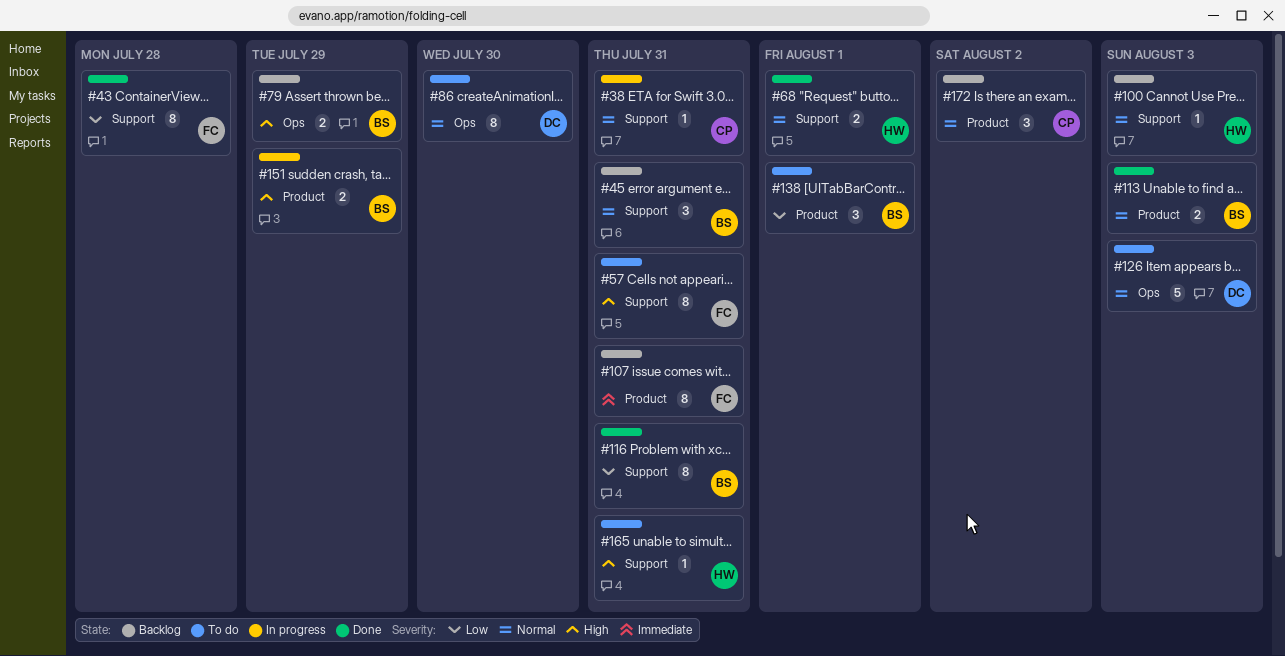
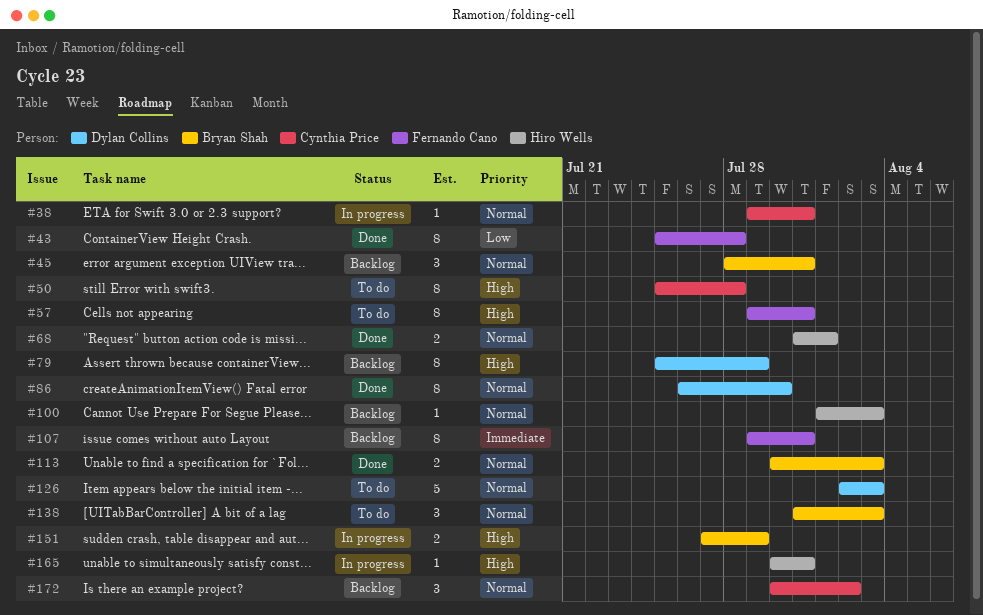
#50: none -> present
#79, owner: Bryan Shah -> Dylan Collins
#79, estimate: 2 -> 8
#86, status: To do -> Done
#116: present -> none
#138, priority: Low -> Normal
#138, due: Aug 1 -> Aug 3
#165, status: To do -> In progress

